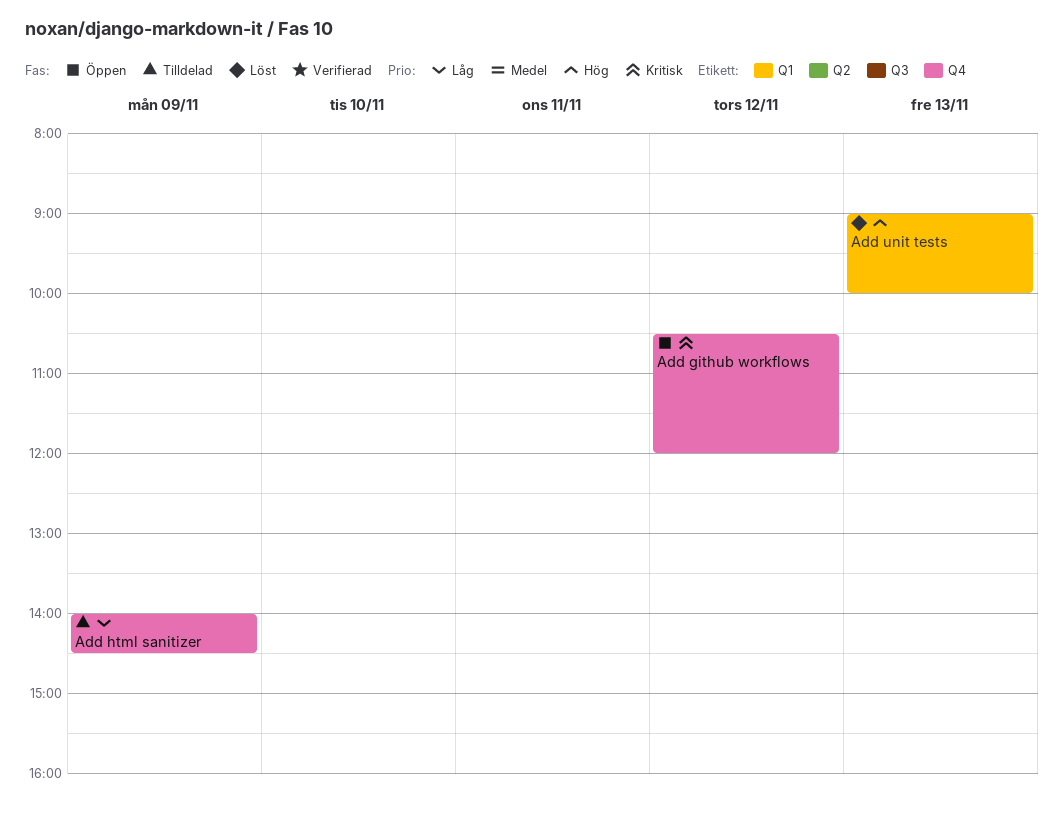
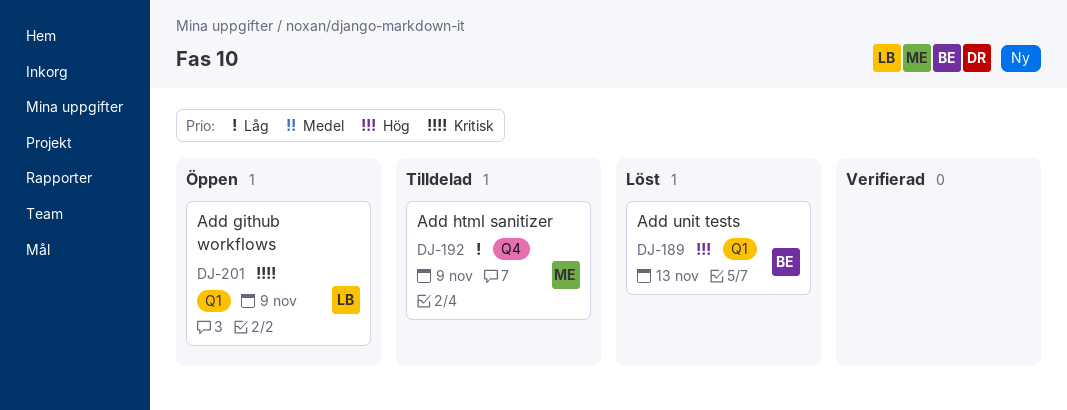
Add github workflows, label: Q4 -> Q1
Add github workflows, day: Nov 12 -> Nov 9

